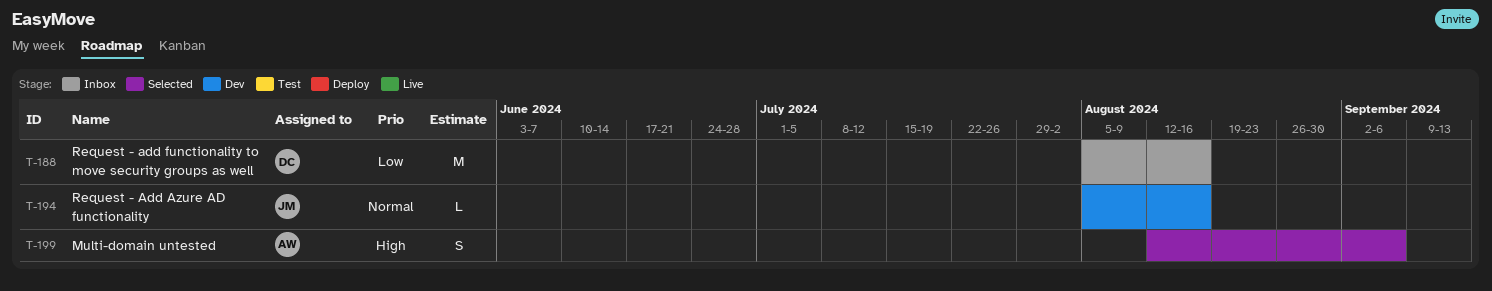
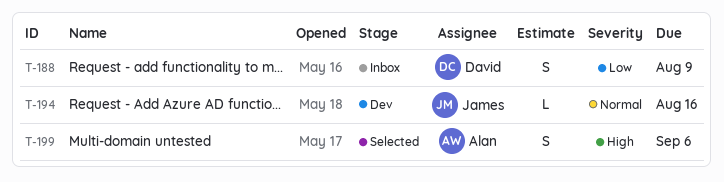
T-188, estimate: M -> S
T-188, due: Aug 16 -> Aug 9

